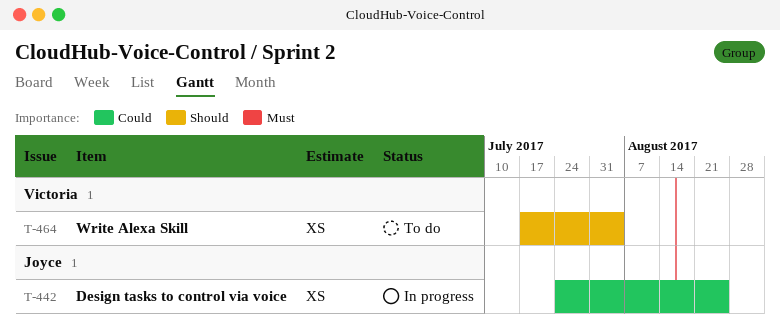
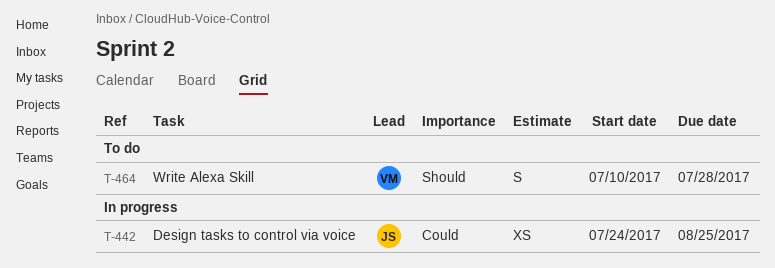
T-464, estimate: XS -> S
T-464, start: Jul 17 -> Jul 10
T-464, due: Aug 4 -> Jul 28

